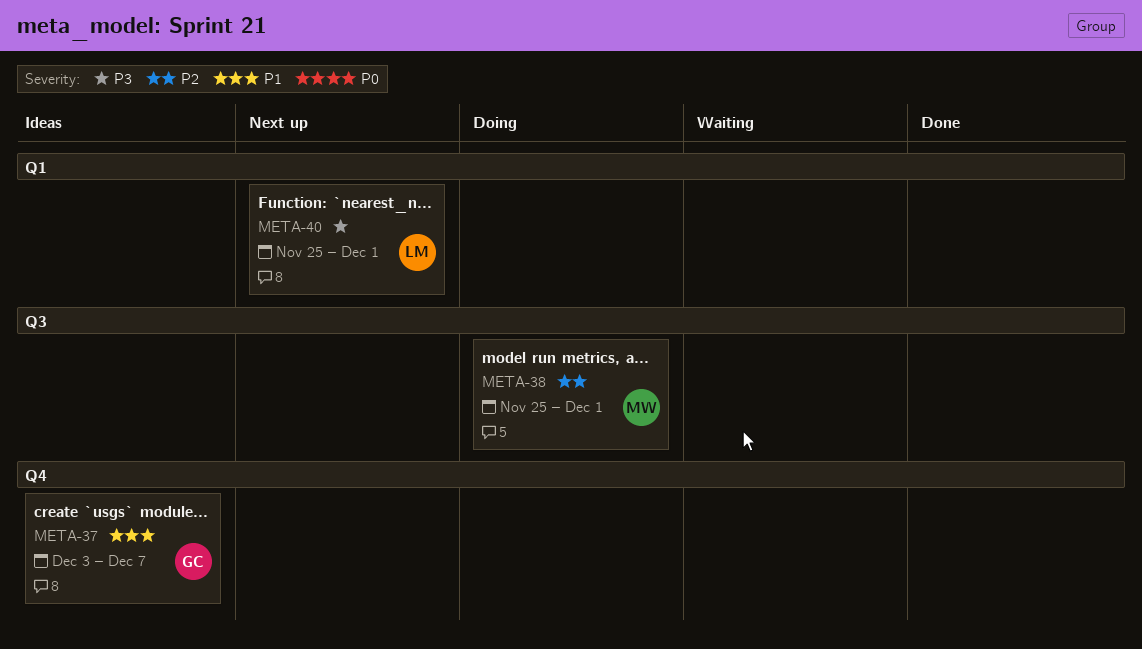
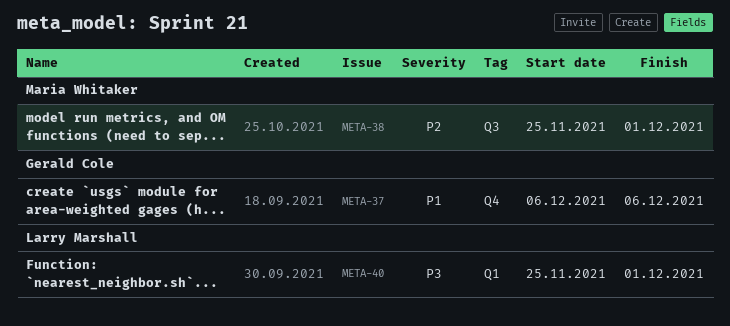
META-37, start: Dec 3 -> Dec 6
META-37, due: Dec 7 -> Dec 6

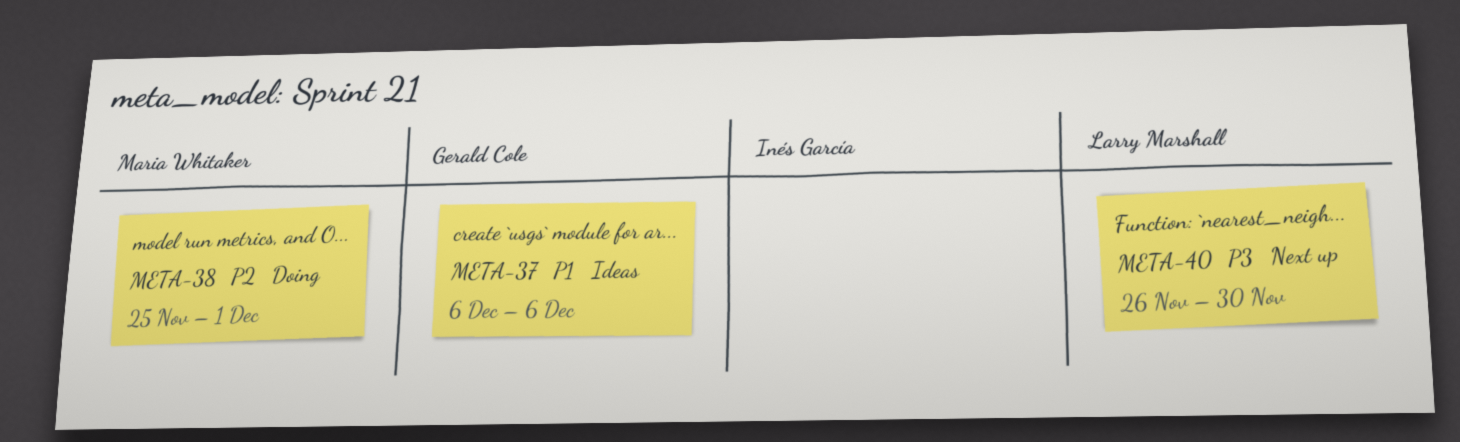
META-40, start: Nov 25 -> Nov 26
META-40, due: Dec 1 -> Nov 30

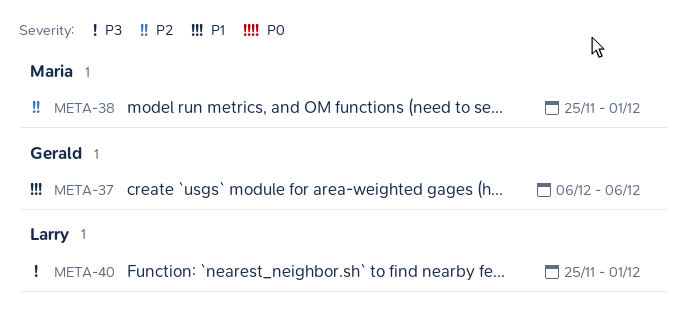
META-40, start: Nov 26 -> Nov 25
META-40, due: Nov 30 -> Dec 1

